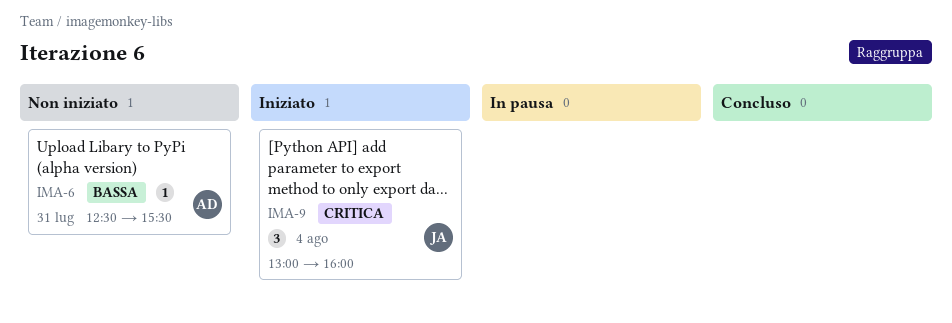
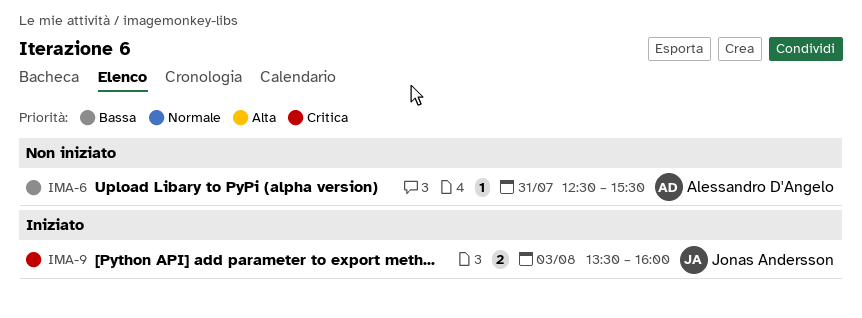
IMA-9, estimate: 3 -> 2
IMA-9, day: Aug 4 -> Aug 3
IMA-9, begins: 13:00 -> 13:30

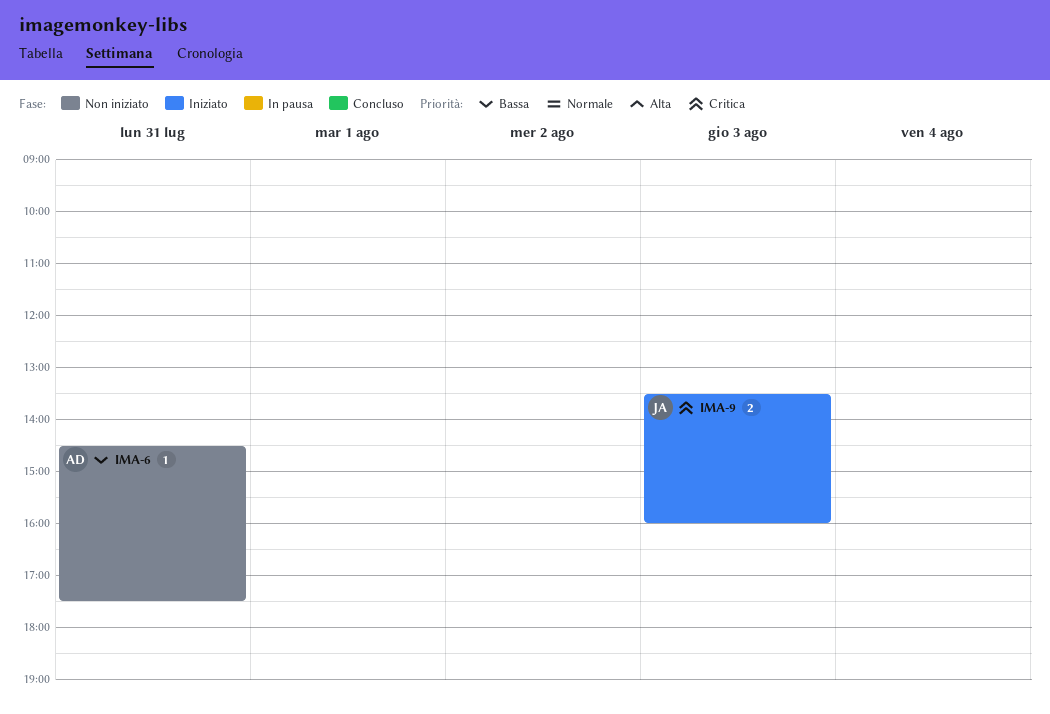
IMA-6, begins: 12:30 -> 14:30
IMA-6, ends: 15:30 -> 17:30

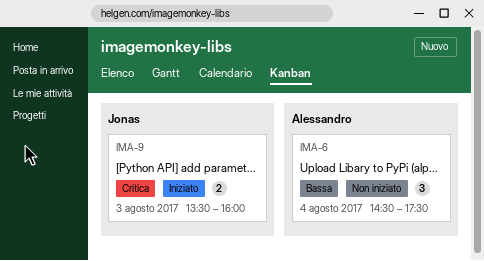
IMA-6, estimate: 1 -> 3
IMA-6, day: Jul 31 -> Aug 4

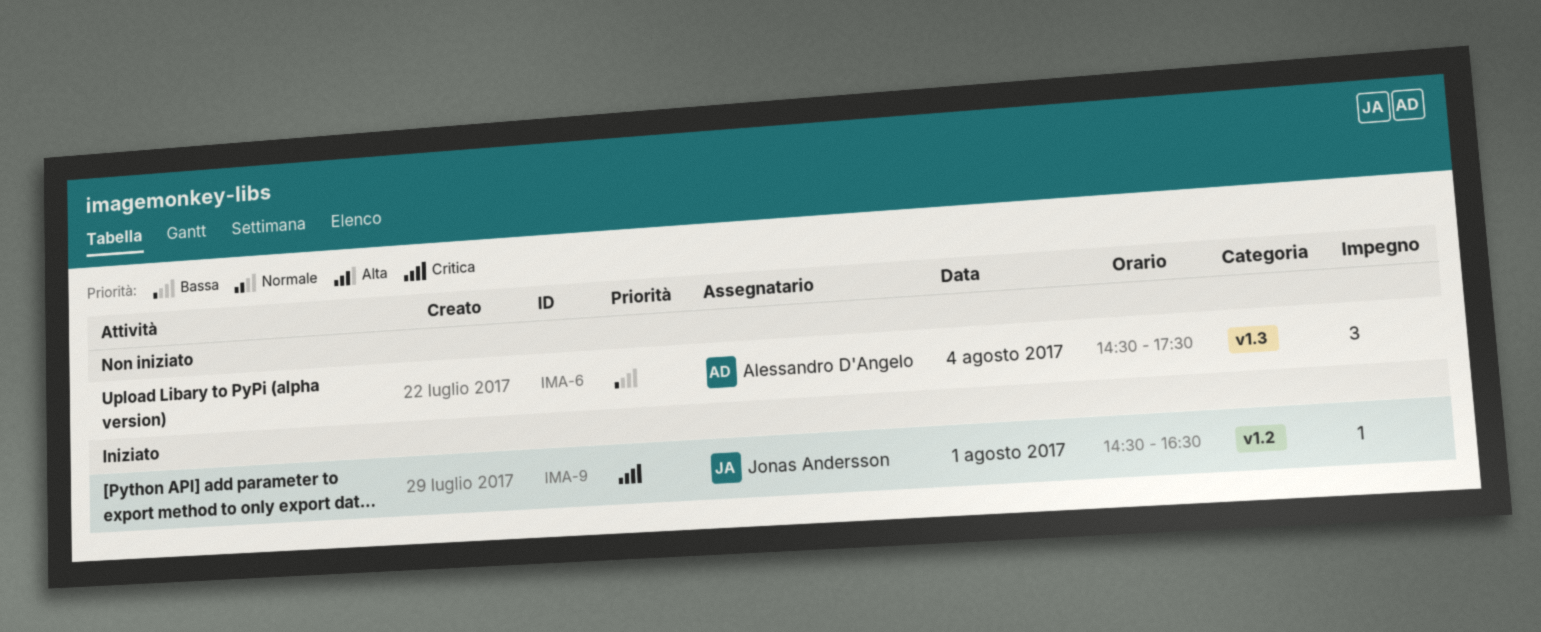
IMA-9, estimate: 2 -> 1
IMA-9, day: Aug 3 -> Aug 1
IMA-9, begins: 13:30 -> 14:30
IMA-9, ends: 16:00 -> 16:30

